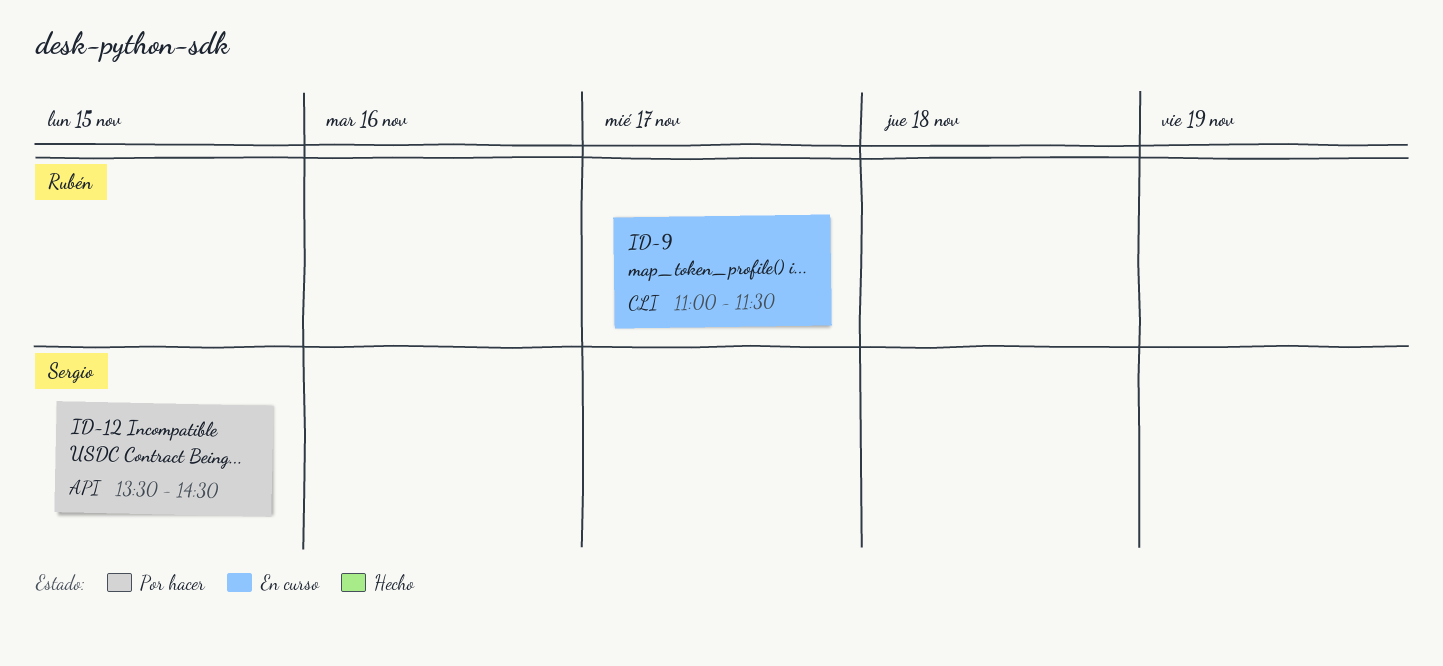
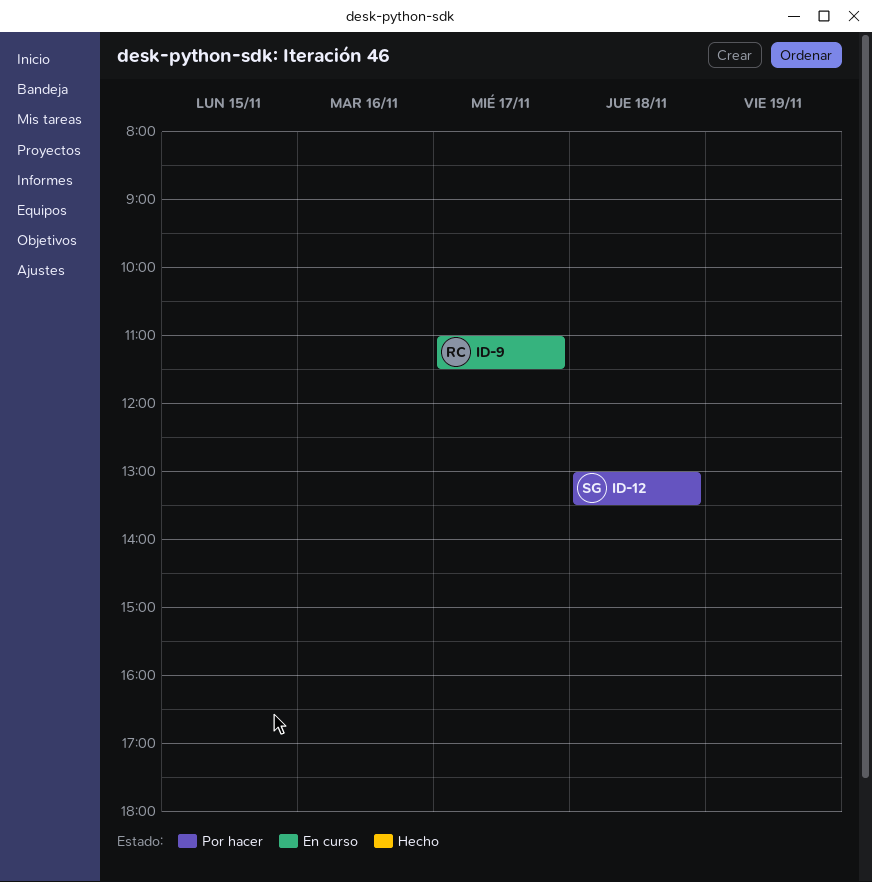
ID-12, day: Nov 15 -> Nov 18
ID-12, begins: 13:30 -> 13:00
ID-12, ends: 14:30 -> 13:30

